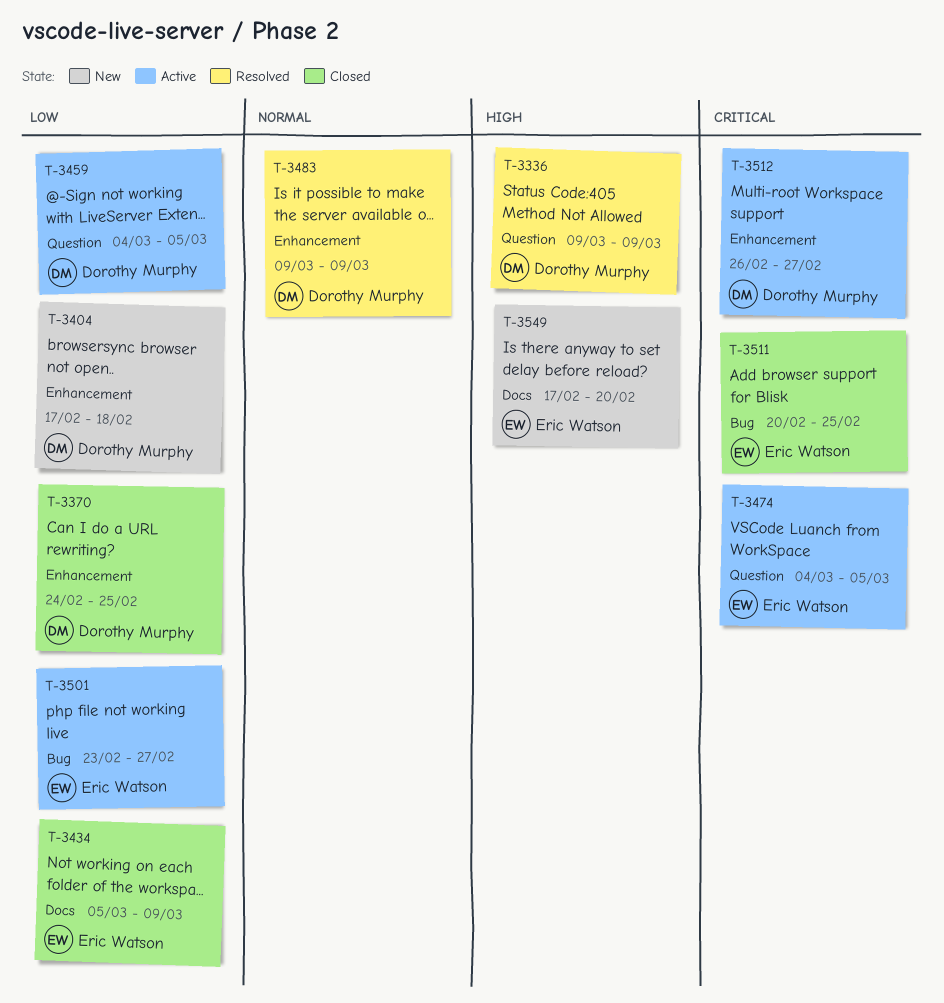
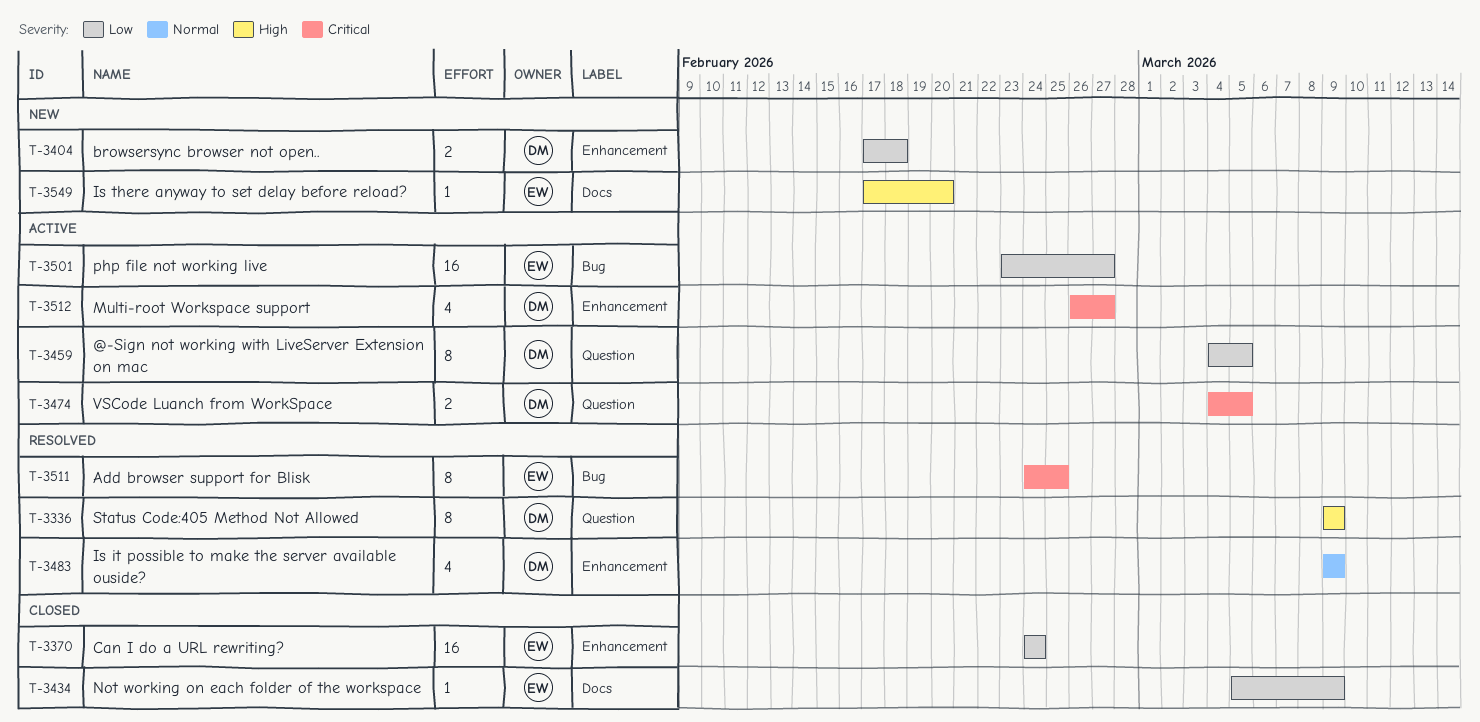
T-3370, owner: Dorothy Murphy -> Eric Watson
T-3370, due: Feb 25 -> Feb 24
T-3474, owner: Eric Watson -> Dorothy Murphy
T-3511, status: Closed -> Resolved
T-3511, start: Feb 20 -> Feb 24

